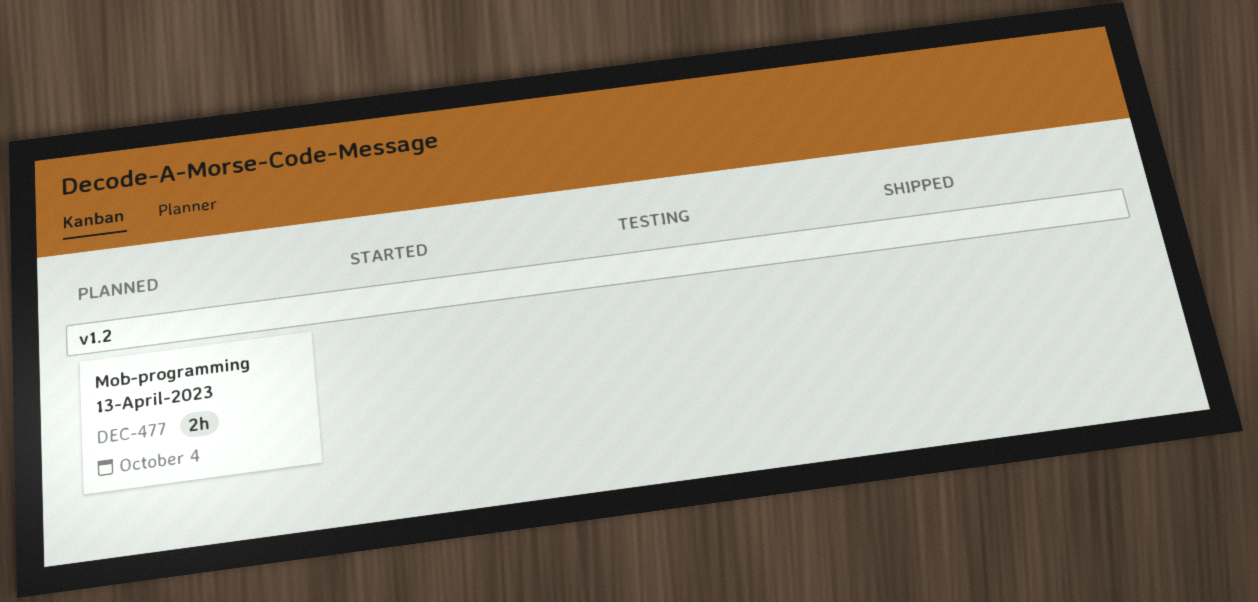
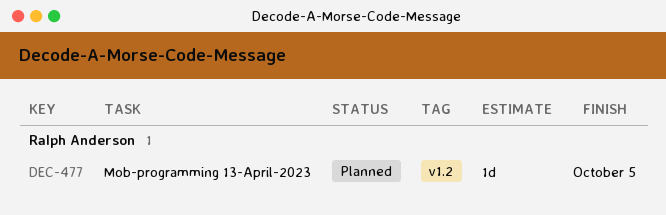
DEC-477, estimate: 2h -> 1d
DEC-477, due: Oct 4 -> Oct 5

